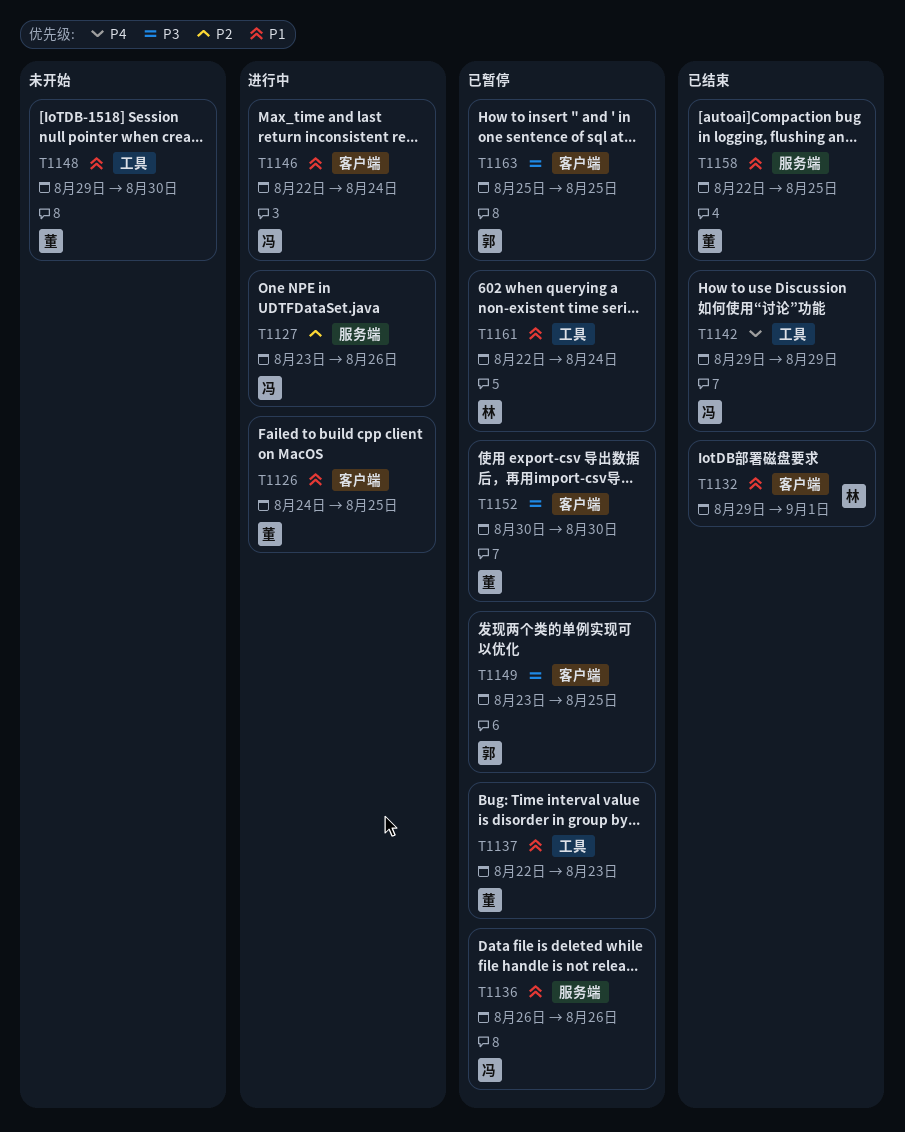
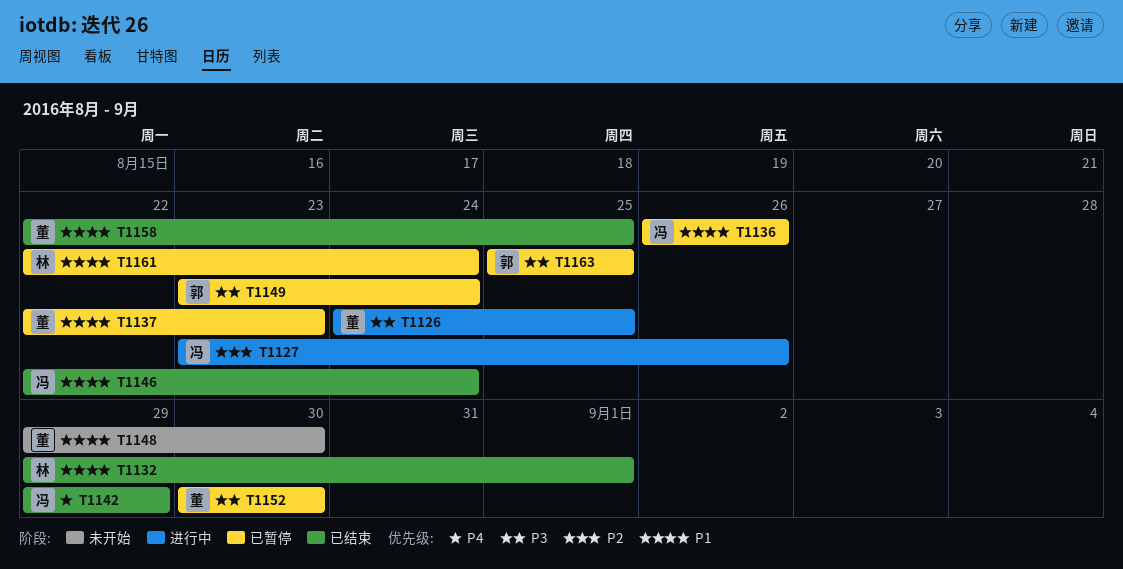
T1126, priority: P1 -> P3
T1146, status: 进行中 -> 已结束
T1149, due: Aug 25 -> Aug 24

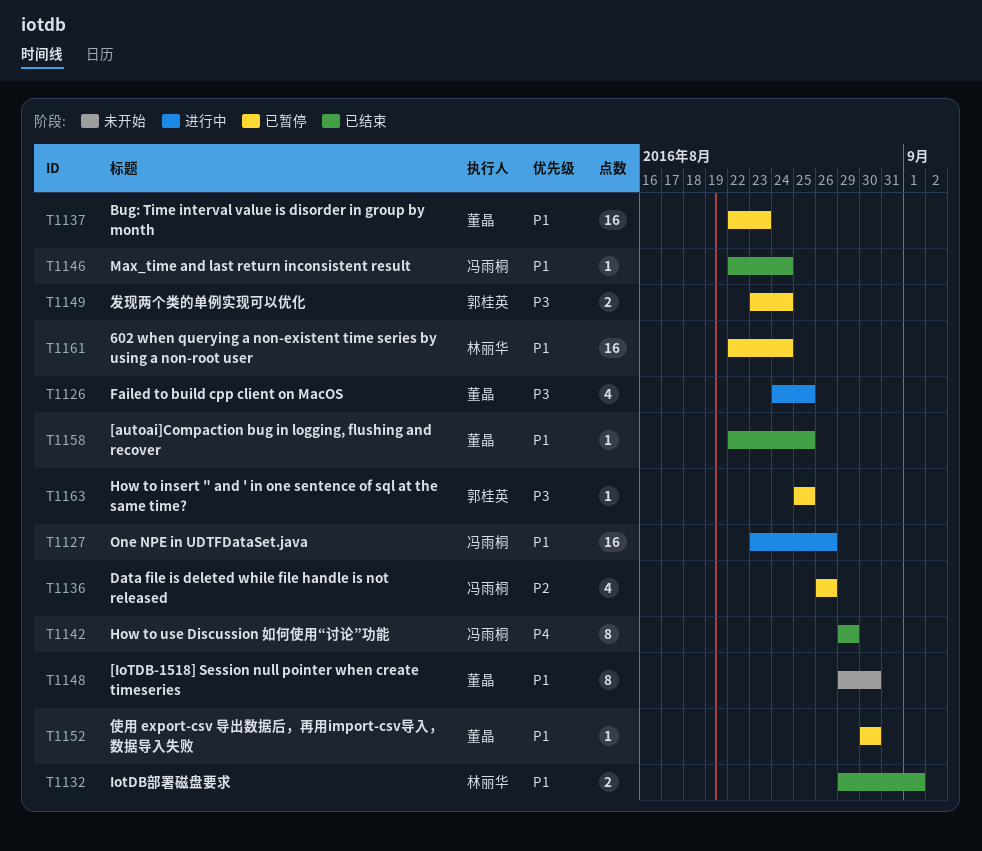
T1127, priority: P2 -> P1
T1136, priority: P1 -> P2
T1152, priority: P3 -> P1

